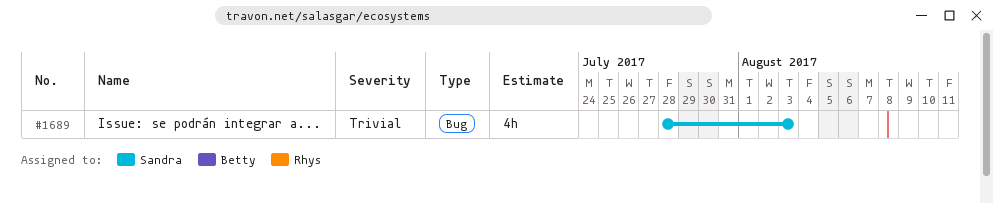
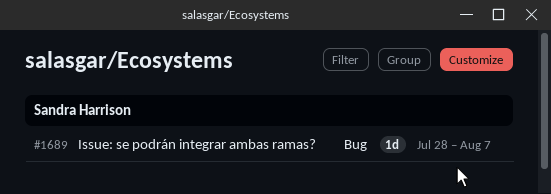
#1689, estimate: 4h -> 1d
#1689, due: Aug 3 -> Aug 7

